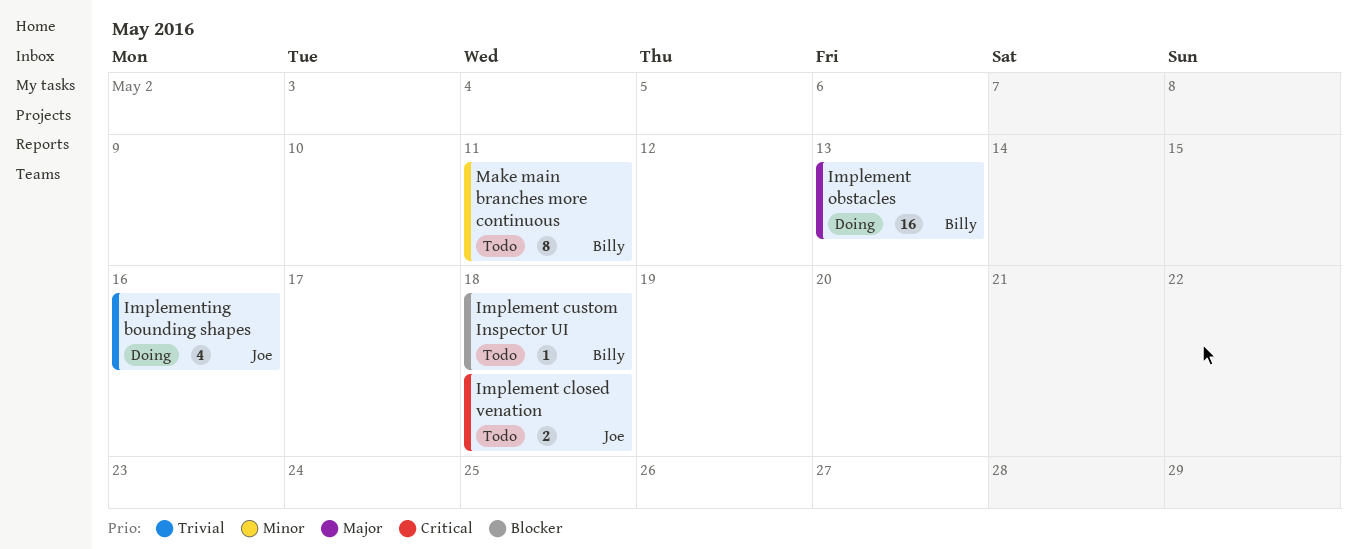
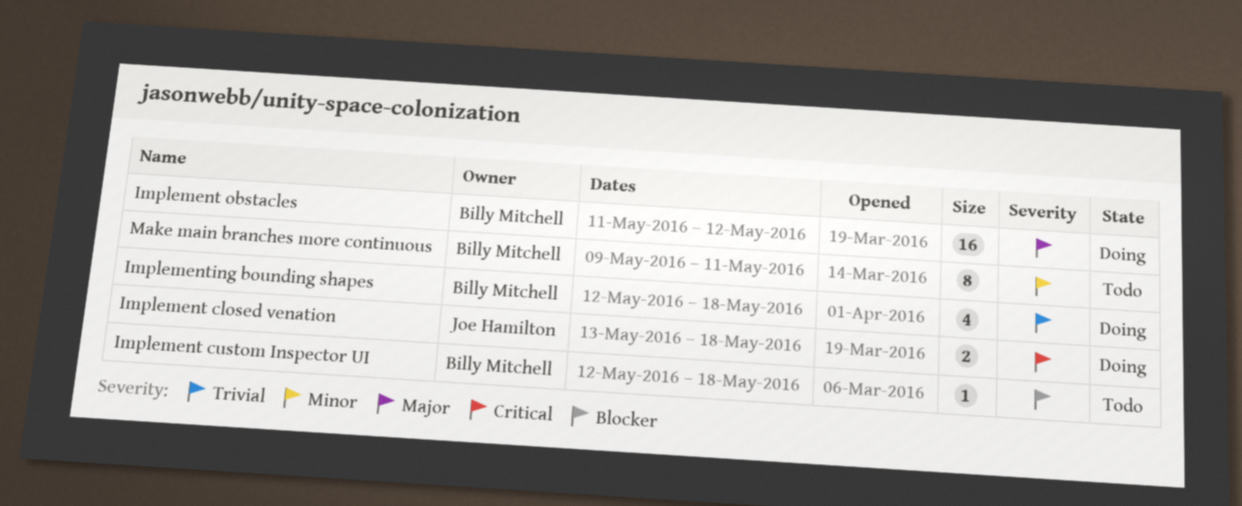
Implement closed venation, status: Todo -> Doing
Implement obstacles, due: May 13 -> May 12
Implementing bounding shapes, owner: Joe Hamilton -> Billy Mitchell
Implementing bounding shapes, due: May 16 -> May 18

